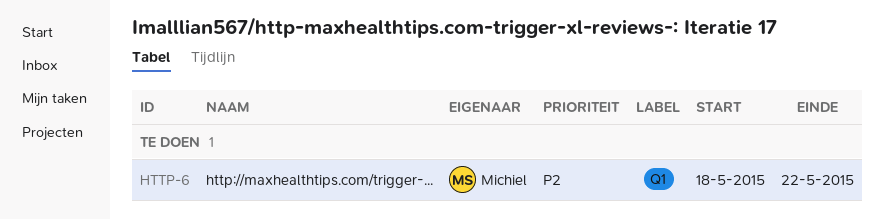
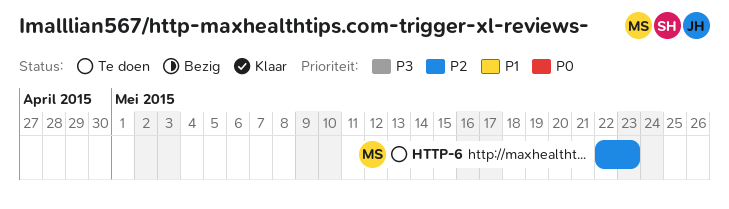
HTTP-6, start: May 18 -> May 22
HTTP-6, due: May 22 -> May 23

